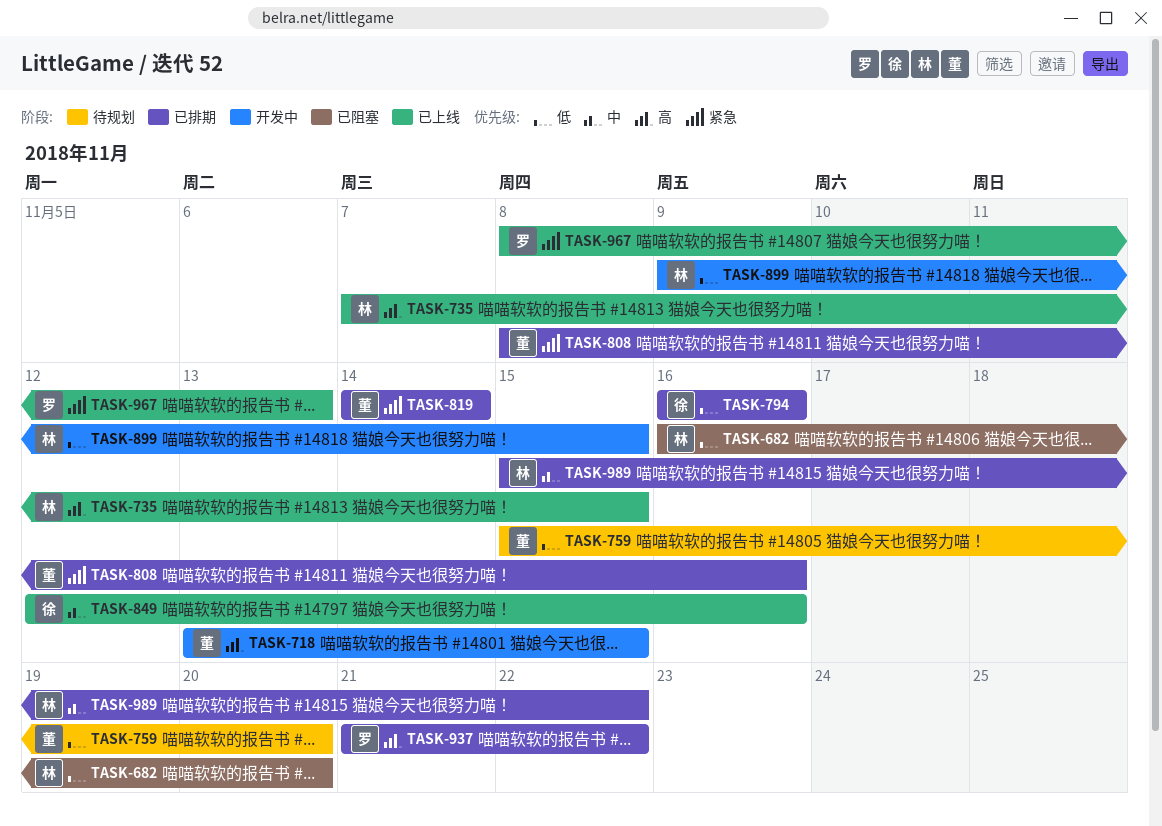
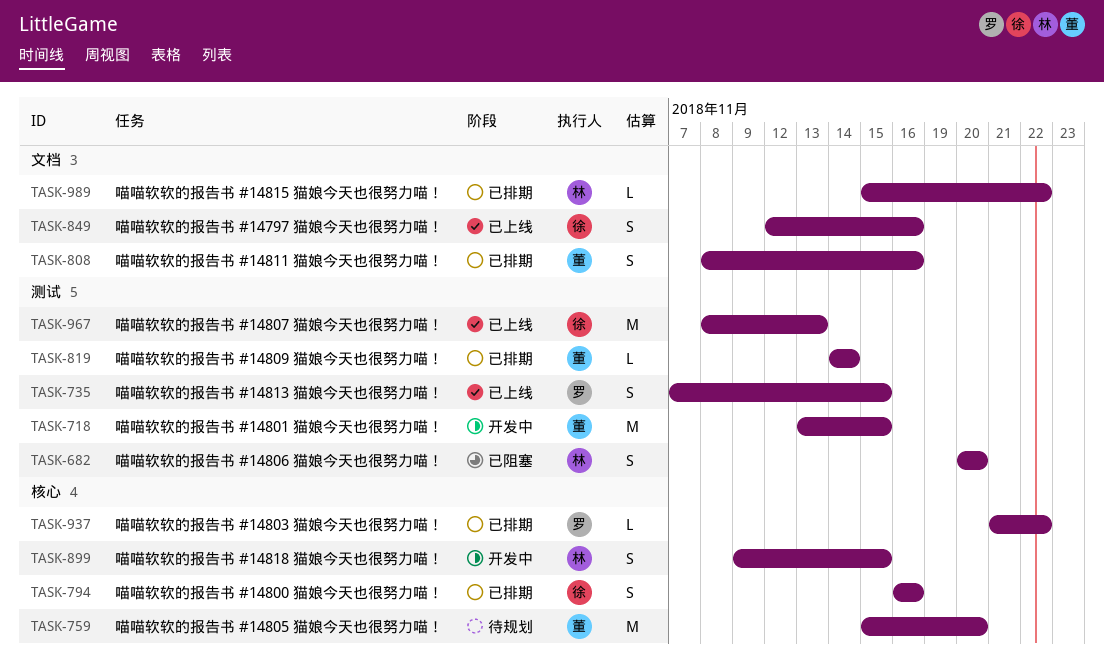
TASK-682, start: Nov 16 -> Nov 20
TASK-735, owner: 林 -> 罗
TASK-967, owner: 罗 -> 徐

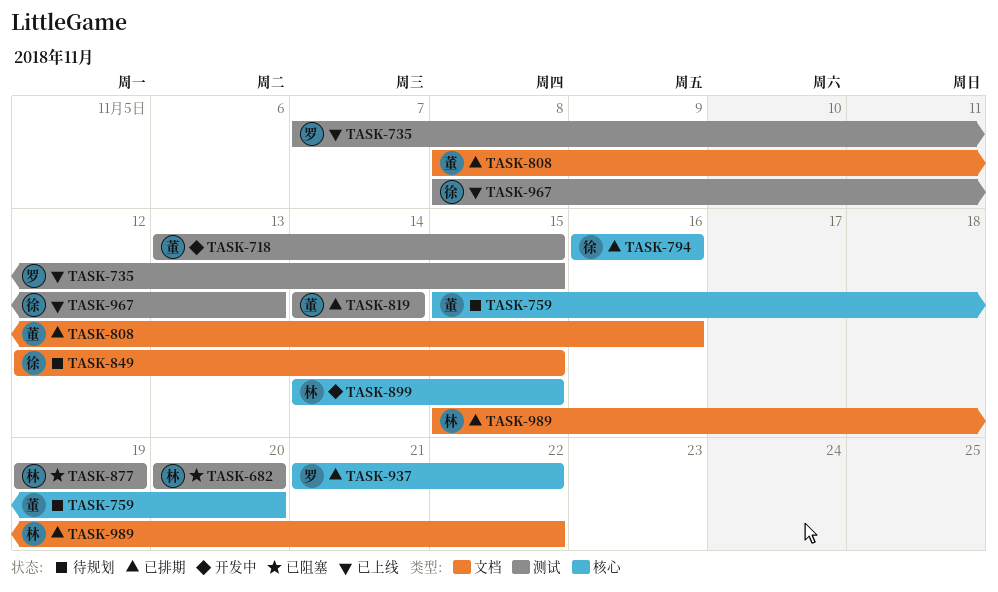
TASK-849, status: 已上线 -> 待规划
TASK-849, due: Nov 16 -> Nov 15
TASK-877: none -> present
TASK-899, start: Nov 9 -> Nov 14

